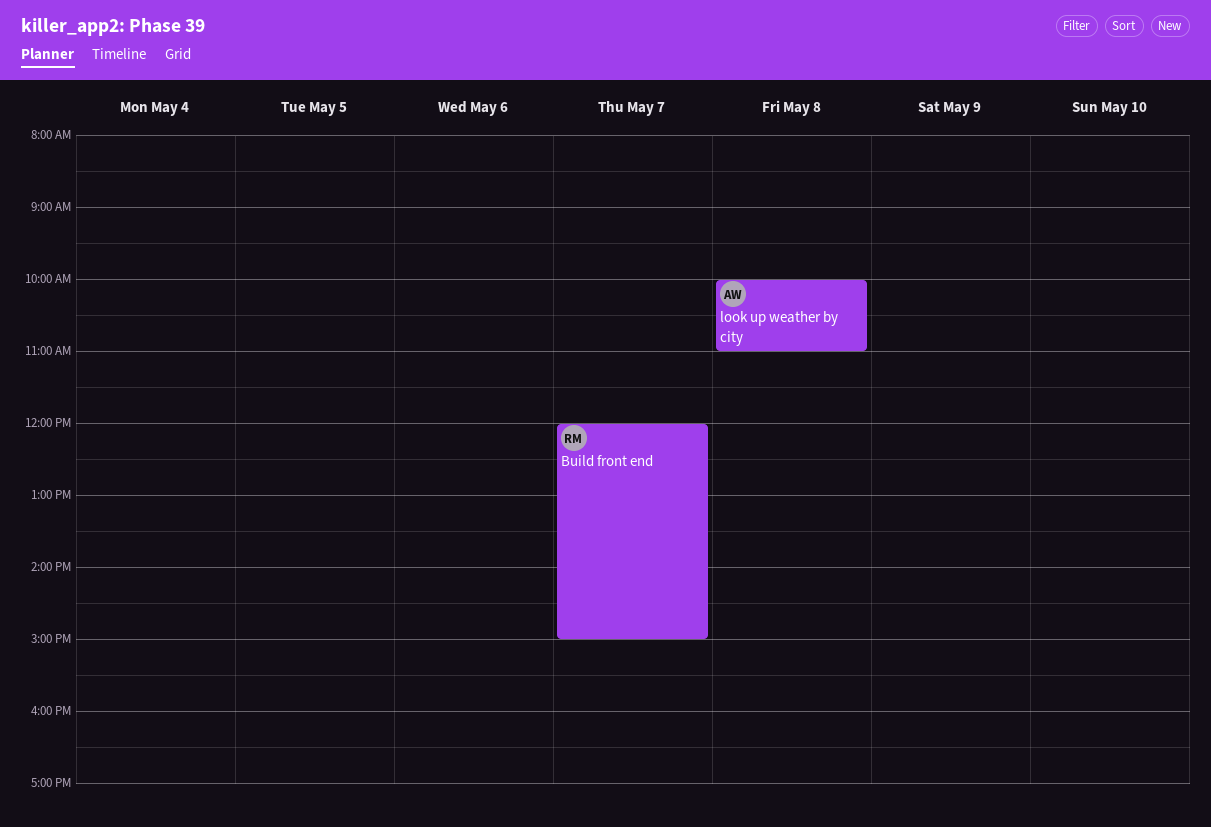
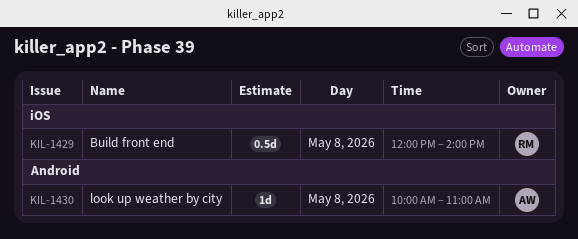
Build front end, day: May 7 -> May 8
Build front end, ends: 15:00 -> 14:00

